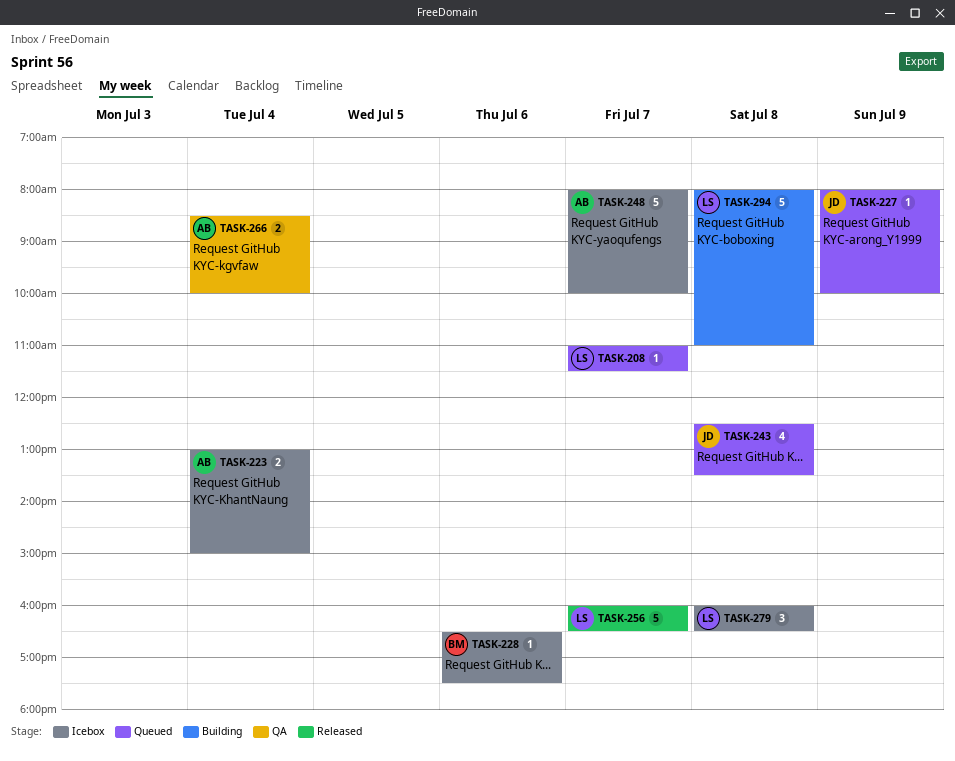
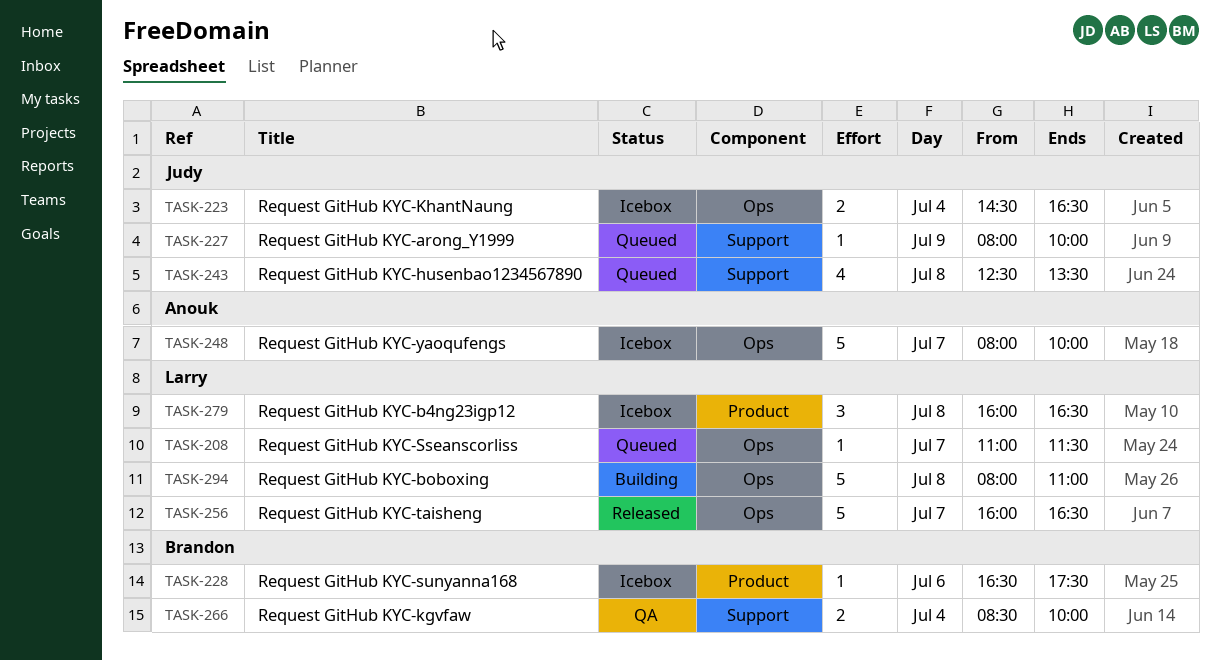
TASK-223, owner: Anouk -> Judy
TASK-223, begins: 13:00 -> 14:30
TASK-223, ends: 15:00 -> 16:30
TASK-266, owner: Anouk -> Brandon

